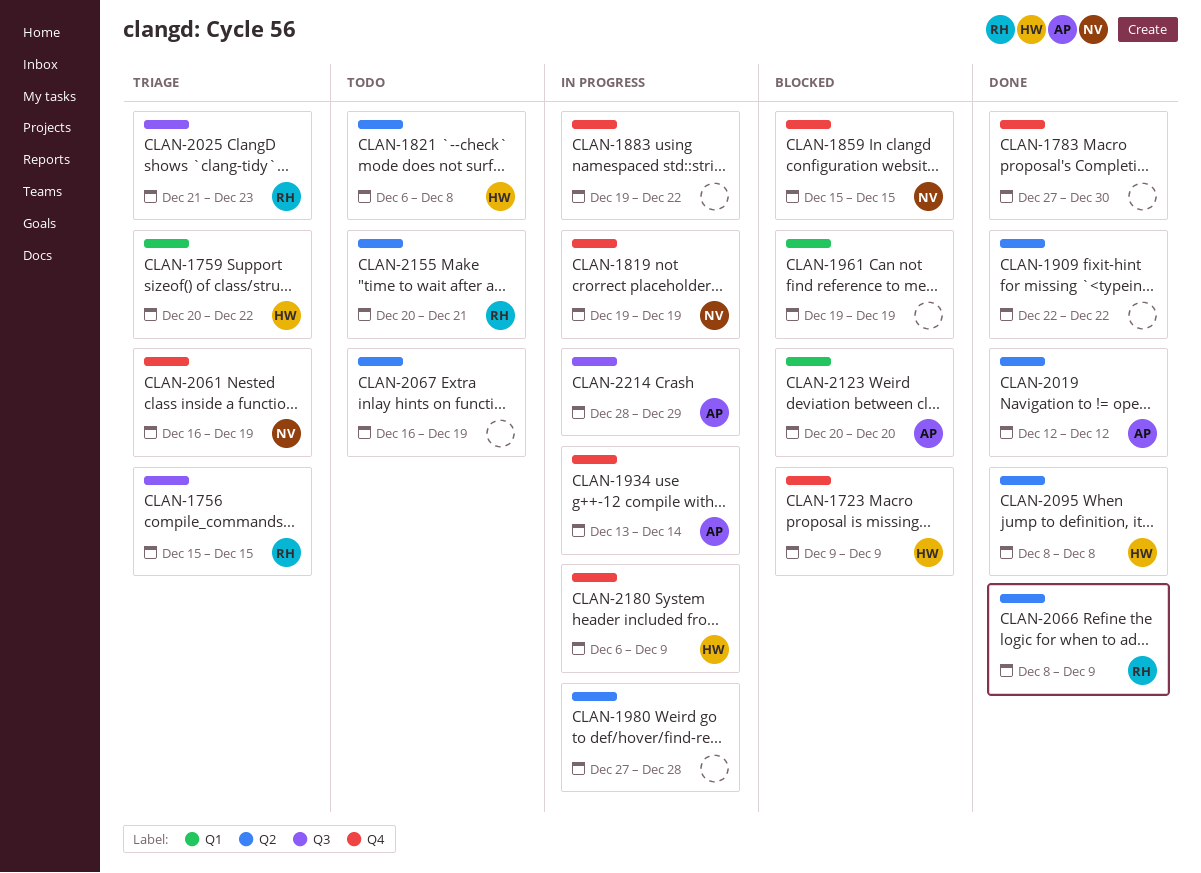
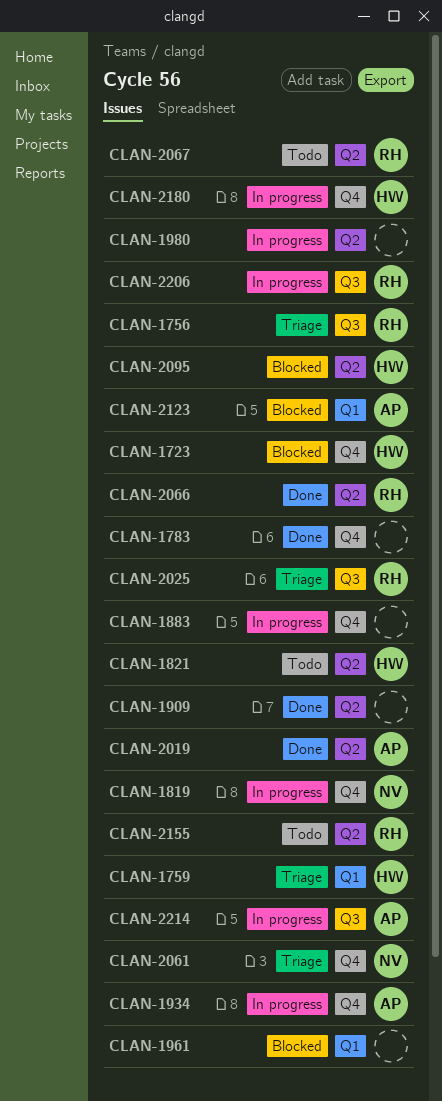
CLAN-1859: present -> none
CLAN-2067, owner: none -> RH
CLAN-2095, status: Done -> Blocked
CLAN-2206: none -> present

